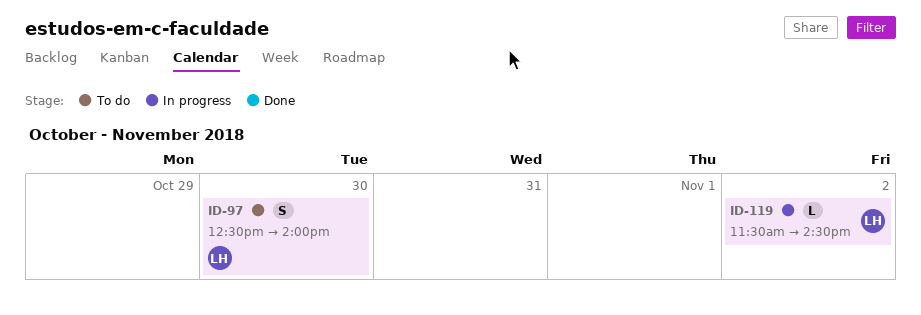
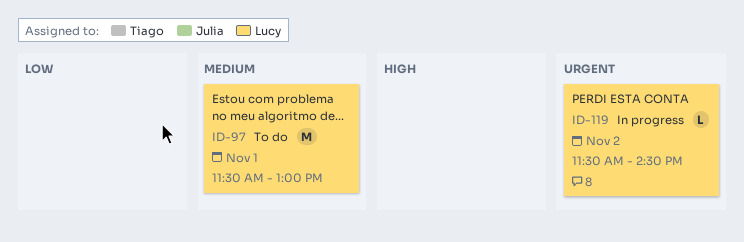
ID-97, estimate: S -> M
ID-97, day: Oct 30 -> Nov 1
ID-97, begins: 12:30 -> 11:30
ID-97, ends: 14:00 -> 13:00

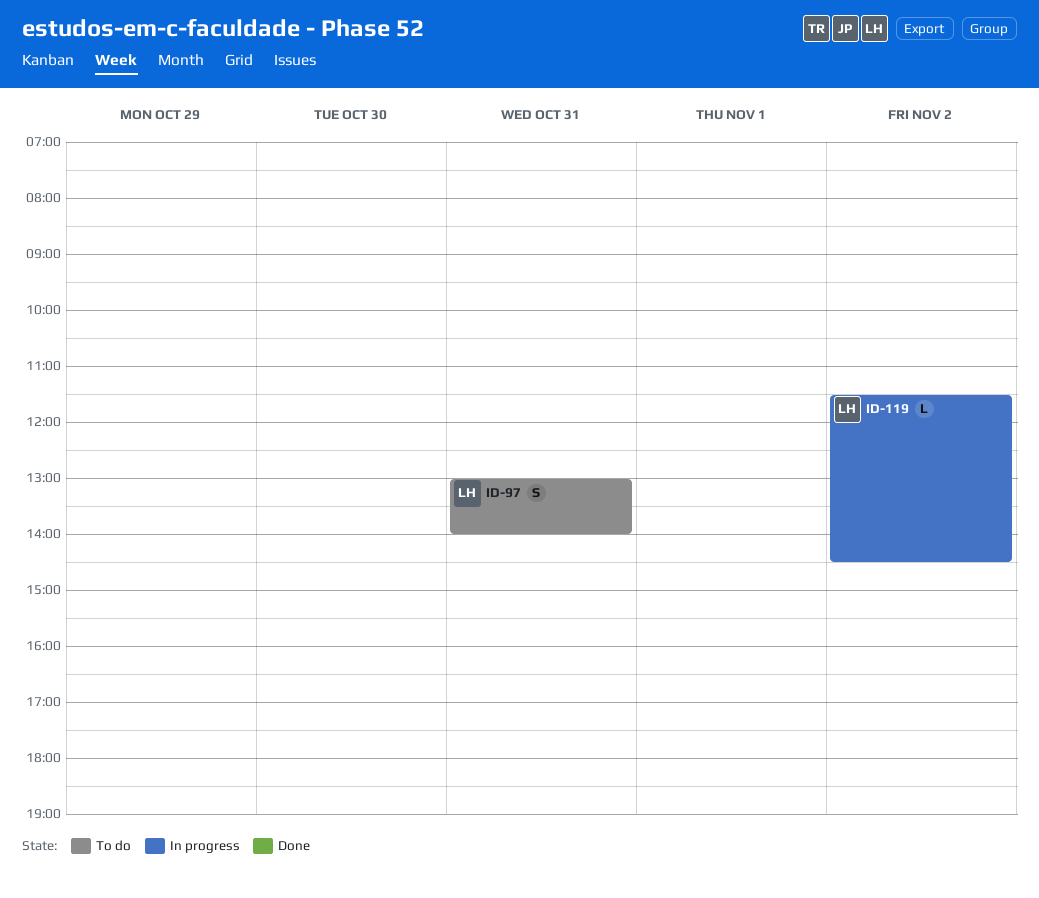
ID-97, estimate: M -> S
ID-97, day: Nov 1 -> Oct 31
ID-97, begins: 11:30 -> 13:00
ID-97, ends: 13:00 -> 14:00

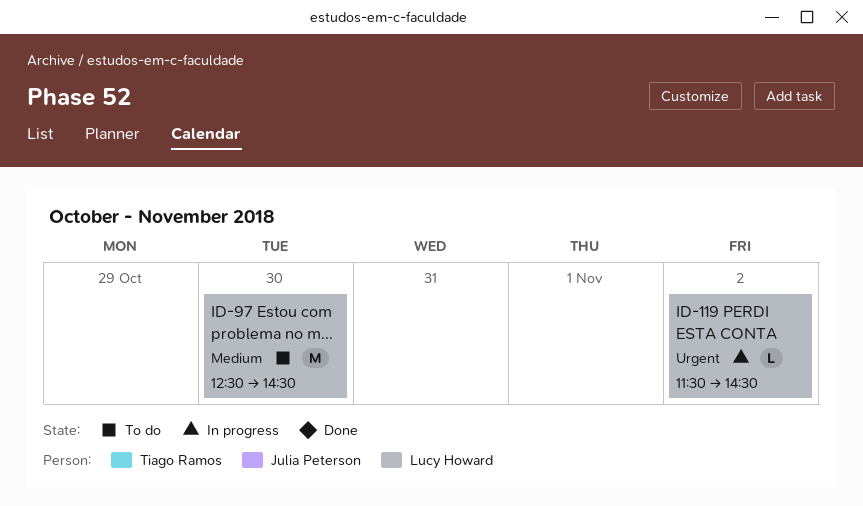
ID-97, estimate: S -> M
ID-97, day: Oct 31 -> Oct 30
ID-97, begins: 13:00 -> 12:30
ID-97, ends: 14:00 -> 14:30

